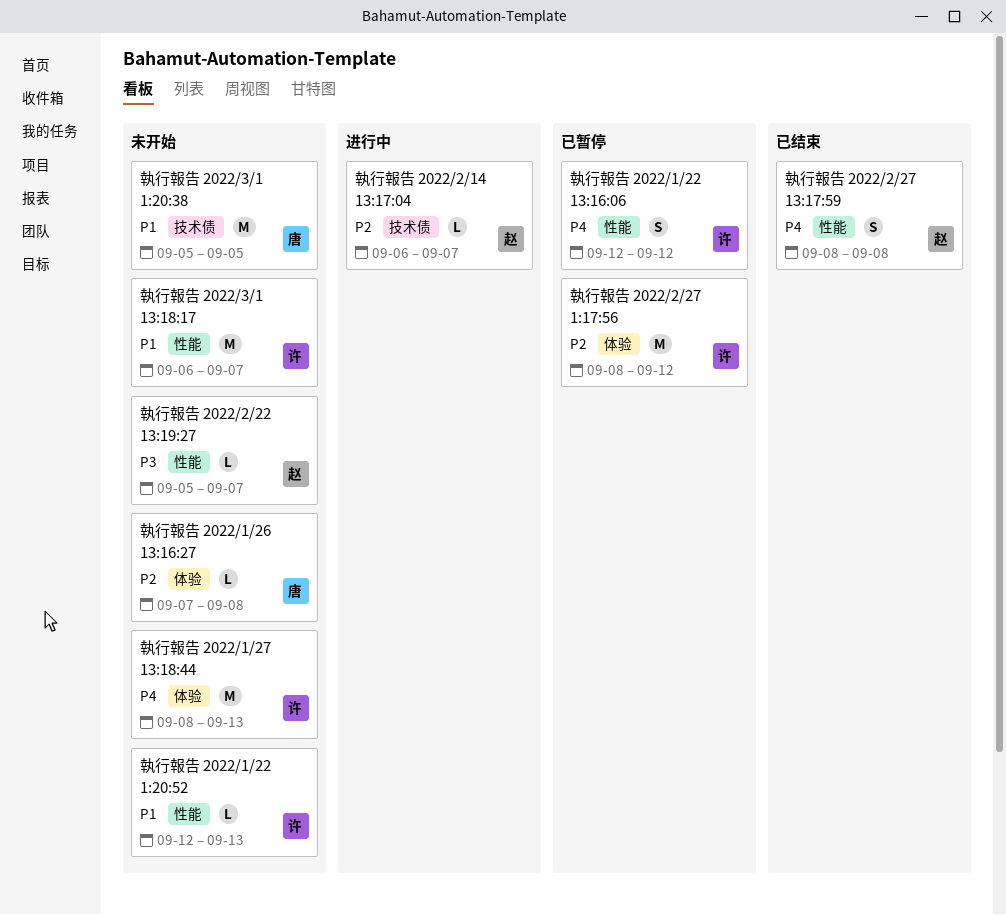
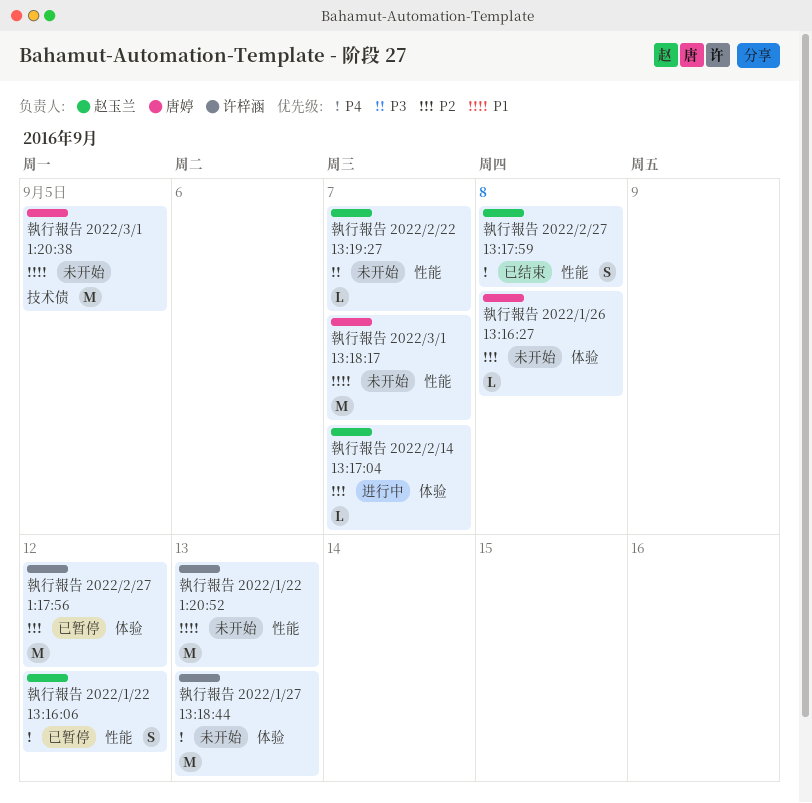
執行報告 2022/1/22 13:16:06, owner: 许梓涵 -> 赵玉兰
執行報告 2022/1/22 1:20:52, estimate: L -> M
執行報告 2022/2/14 13:17:04, label: 技术债 -> 体验
執行報告 2022/3/1 13:18:17, owner: 许梓涵 -> 唐婷

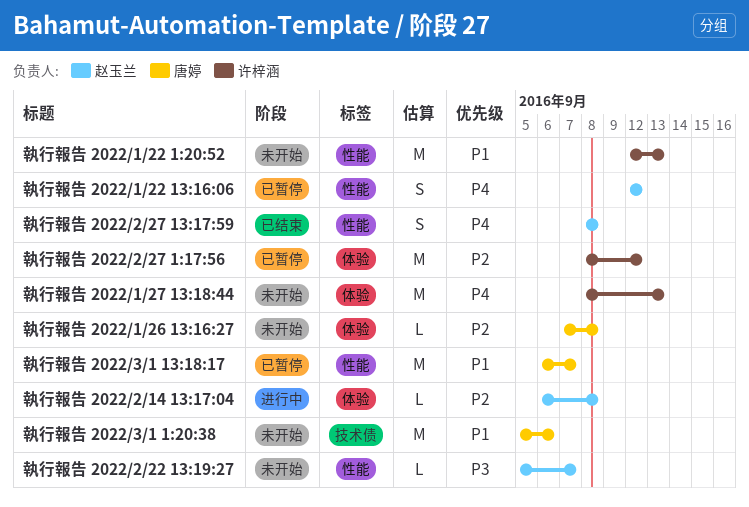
執行報告 2022/2/14 13:17:04, due: Sep 7 -> Sep 8
執行報告 2022/3/1 13:18:17, status: 未开始 -> 已暂停
執行報告 2022/3/1 1:20:38, due: Sep 5 -> Sep 6

